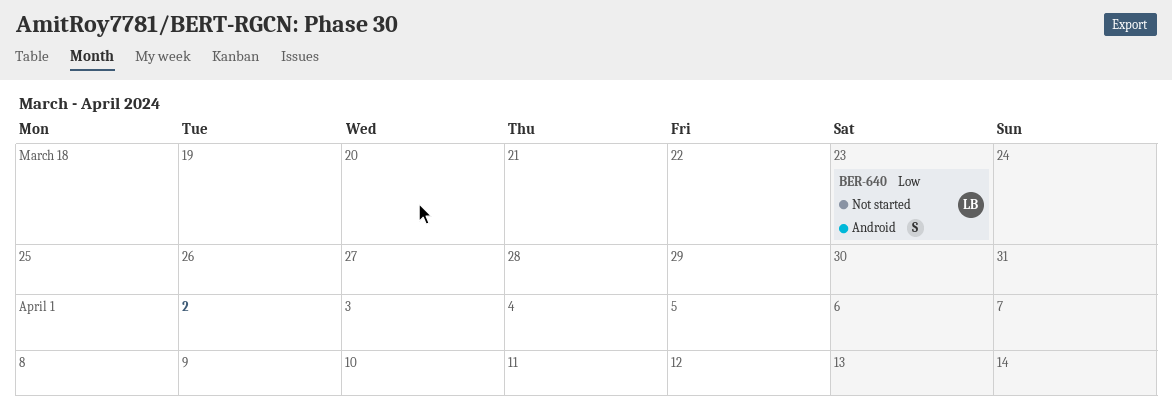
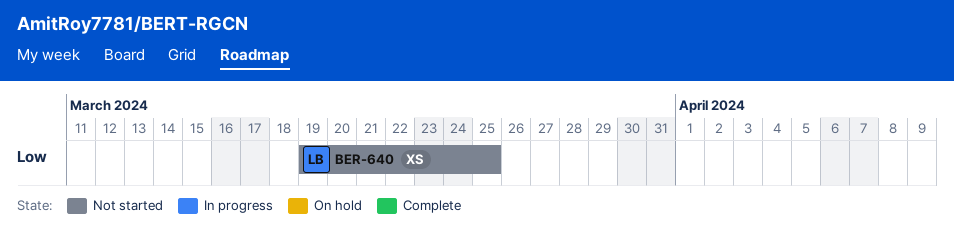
BER-640, estimate: S -> XS
BER-640, due: Mar 23 -> Mar 25

